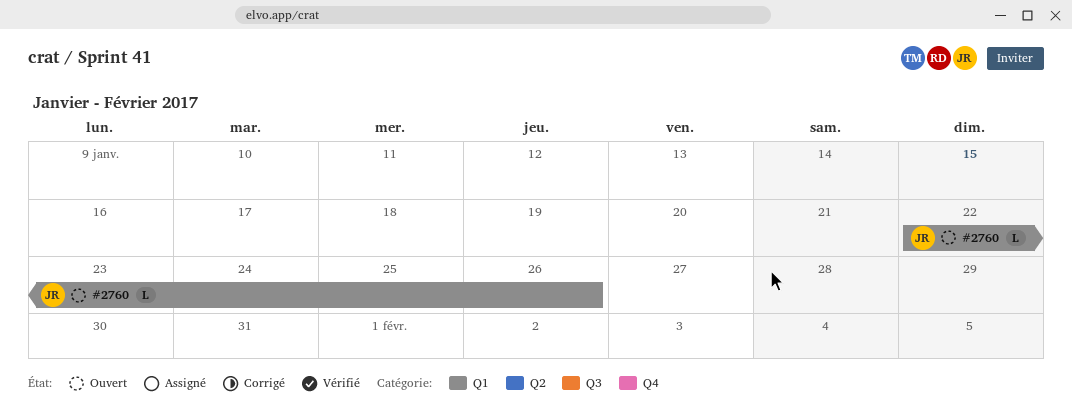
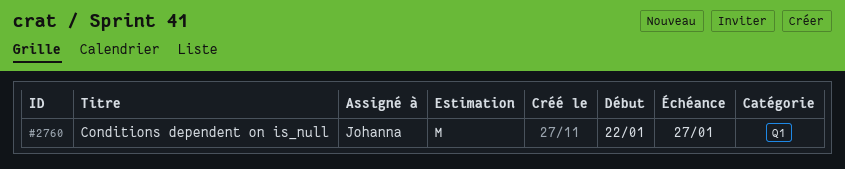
#2760, estimate: L -> M
#2760, due: Jan 26 -> Jan 27

